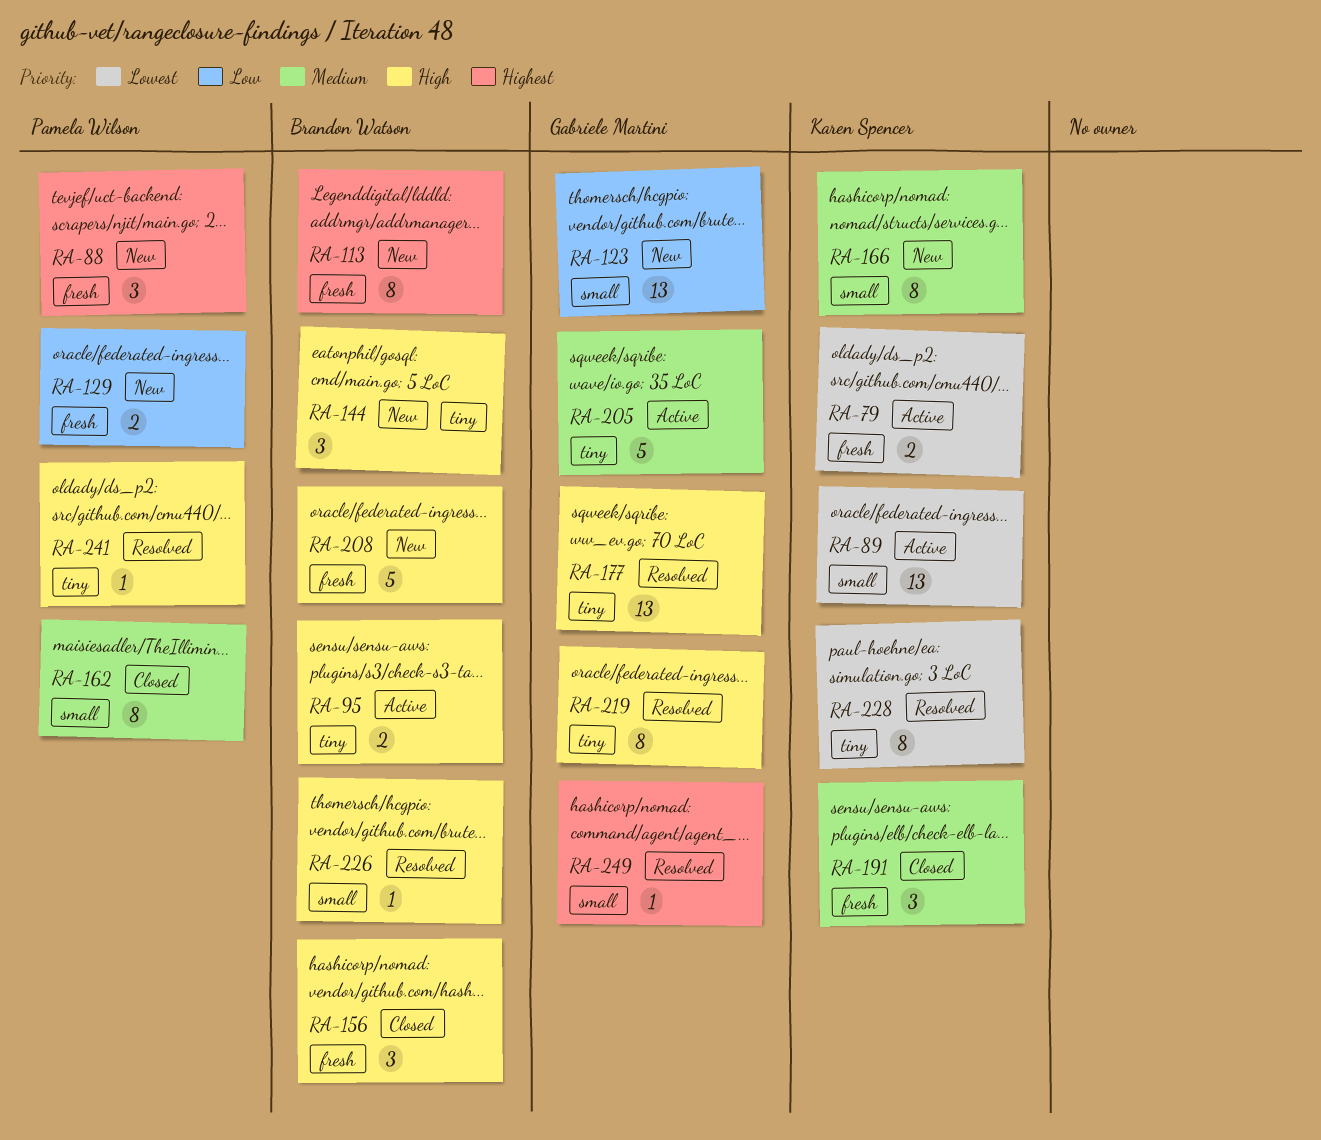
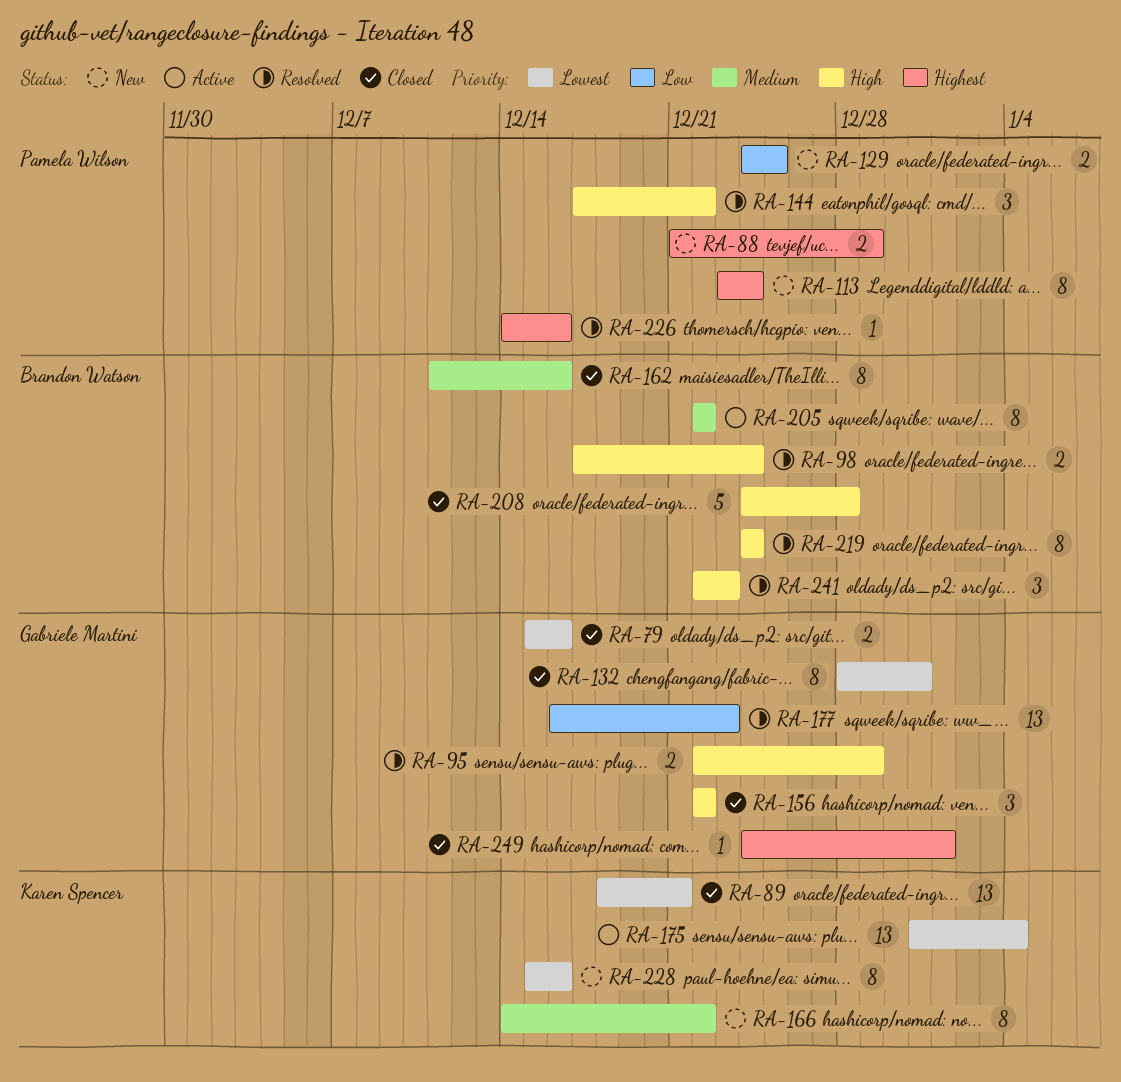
RA-79, status: Active -> Closed
RA-79, owner: Karen Spencer -> Gabriele Martini
RA-88, estimate: 3 -> 2
RA-89, status: Active -> Closed
RA-95, status: Active -> Resolved
RA-95, owner: Brandon Watson -> Gabriele Martini
RA-98: none -> present
RA-113, owner: Brandon Watson -> Pamela Wilson
RA-123: present -> none
RA-132: none -> present
RA-144, status: New -> Resolved
RA-144, owner: Brandon Watson -> Pamela Wilson
RA-156, owner: Brandon Watson -> Gabriele Martini
RA-162, owner: Pamela Wilson -> Brandon Watson
RA-175: none -> present
RA-177, priority: High -> Low
RA-191: present -> none
RA-205, owner: Gabriele Martini -> Brandon Watson
RA-205, estimate: 5 -> 8
RA-208, status: New -> Closed
RA-219, owner: Gabriele Martini -> Brandon Watson
RA-226, owner: Brandon Watson -> Pamela Wilson
RA-226, priority: High -> Highest
RA-228, status: Resolved -> New
RA-241, owner: Pamela Wilson -> Brandon Watson
RA-241, estimate: 1 -> 3
RA-249, status: Resolved -> Closed

